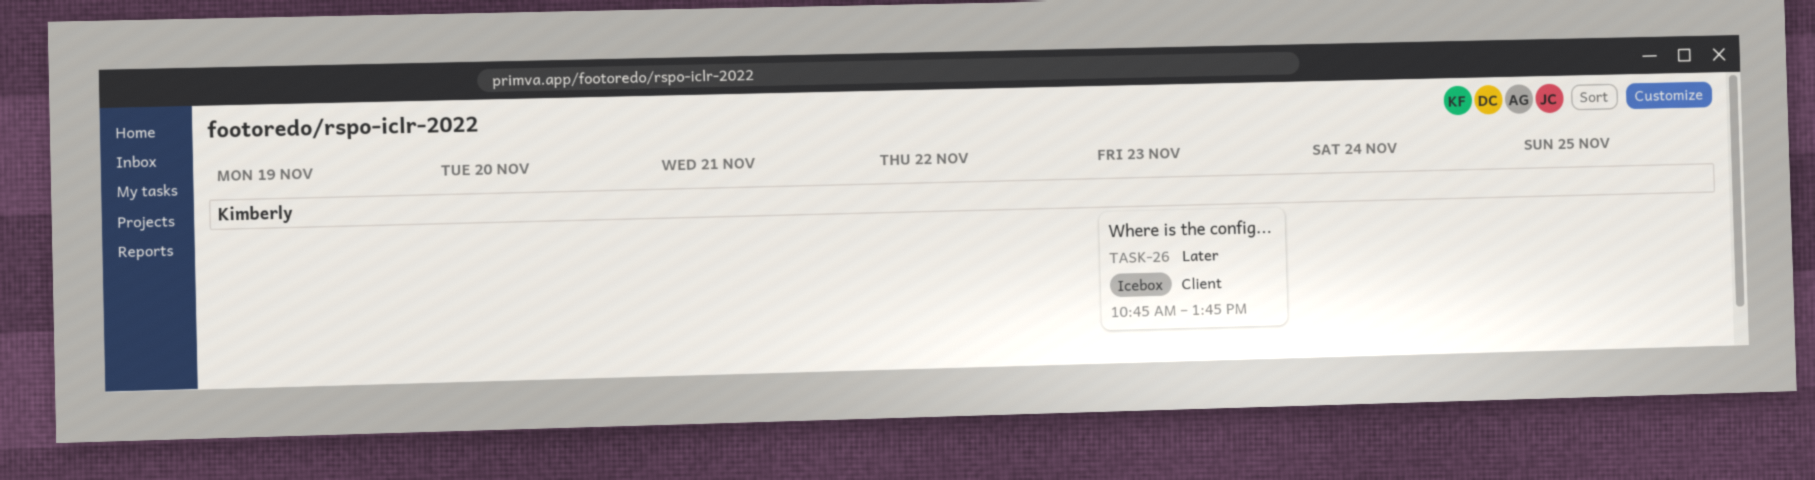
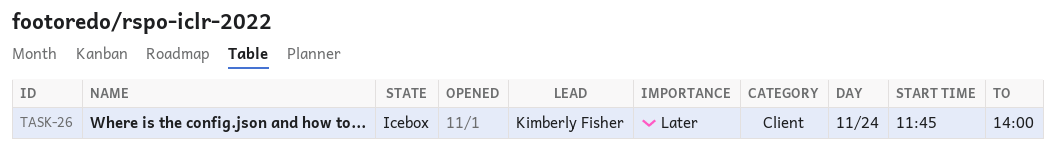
TASK-26, day: Nov 23 -> Nov 24
TASK-26, begins: 10:45 -> 11:45
TASK-26, ends: 13:45 -> 14:00

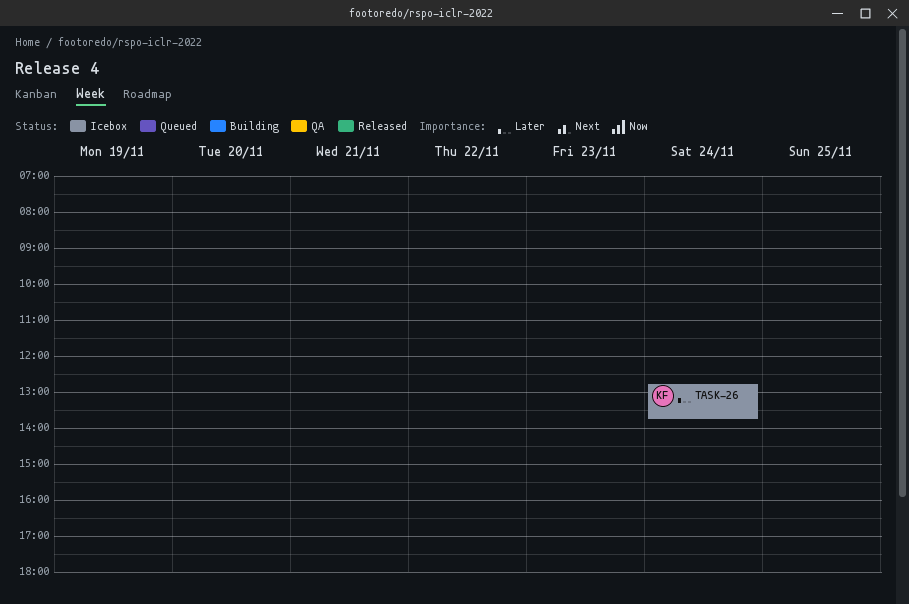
TASK-26, begins: 11:45 -> 12:45
TASK-26, ends: 14:00 -> 13:45

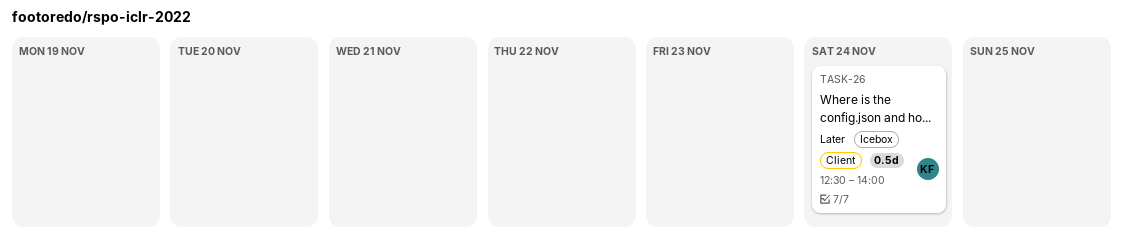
TASK-26, begins: 12:45 -> 12:30
TASK-26, ends: 13:45 -> 14:00

